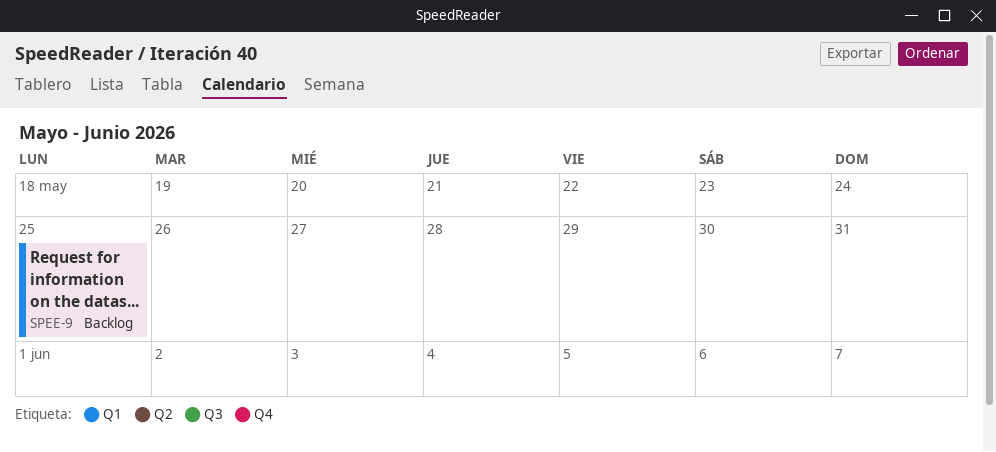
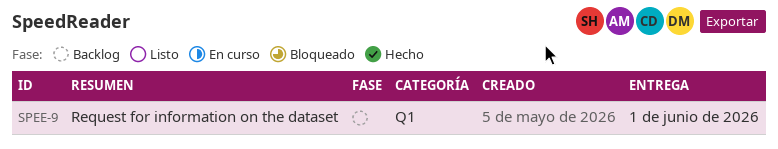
SPEE-9, due: May 25 -> Jun 1

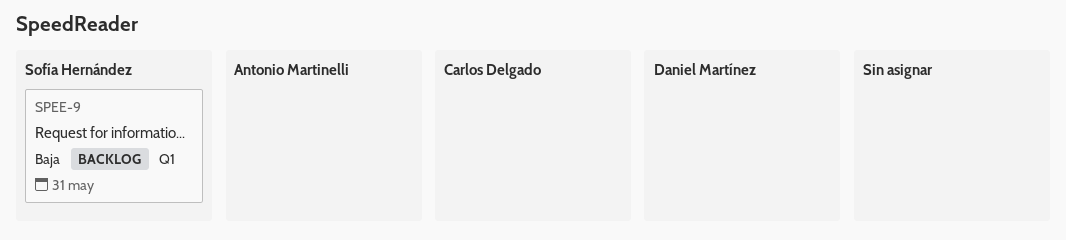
SPEE-9, due: Jun 1 -> May 31

